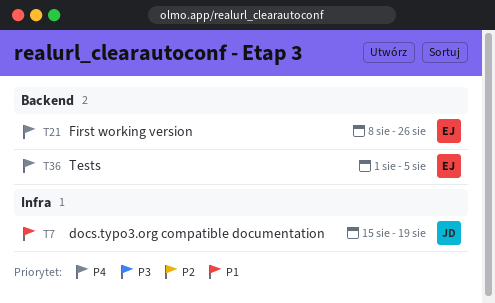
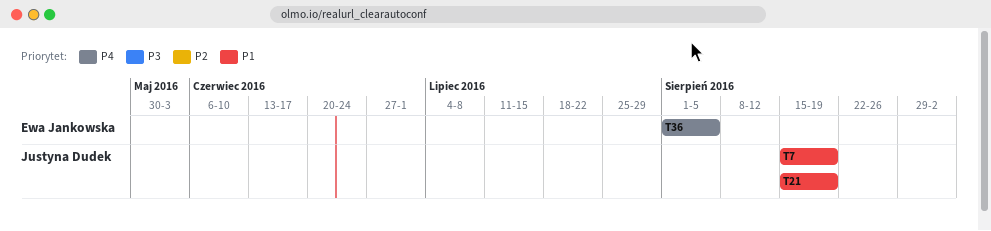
T21, owner: Ewa Jankowska -> Justyna Dudek
T21, priority: P4 -> P1
T21, start: Aug 8 -> Aug 15
T21, due: Aug 26 -> Aug 19

